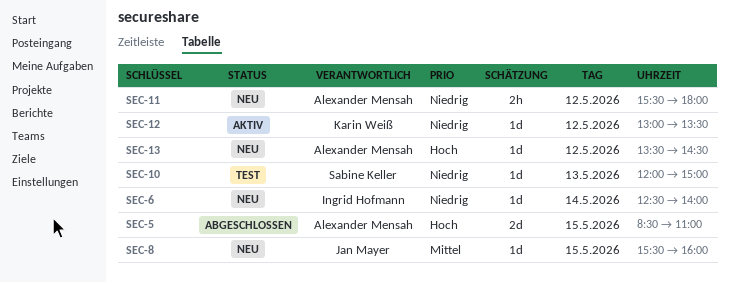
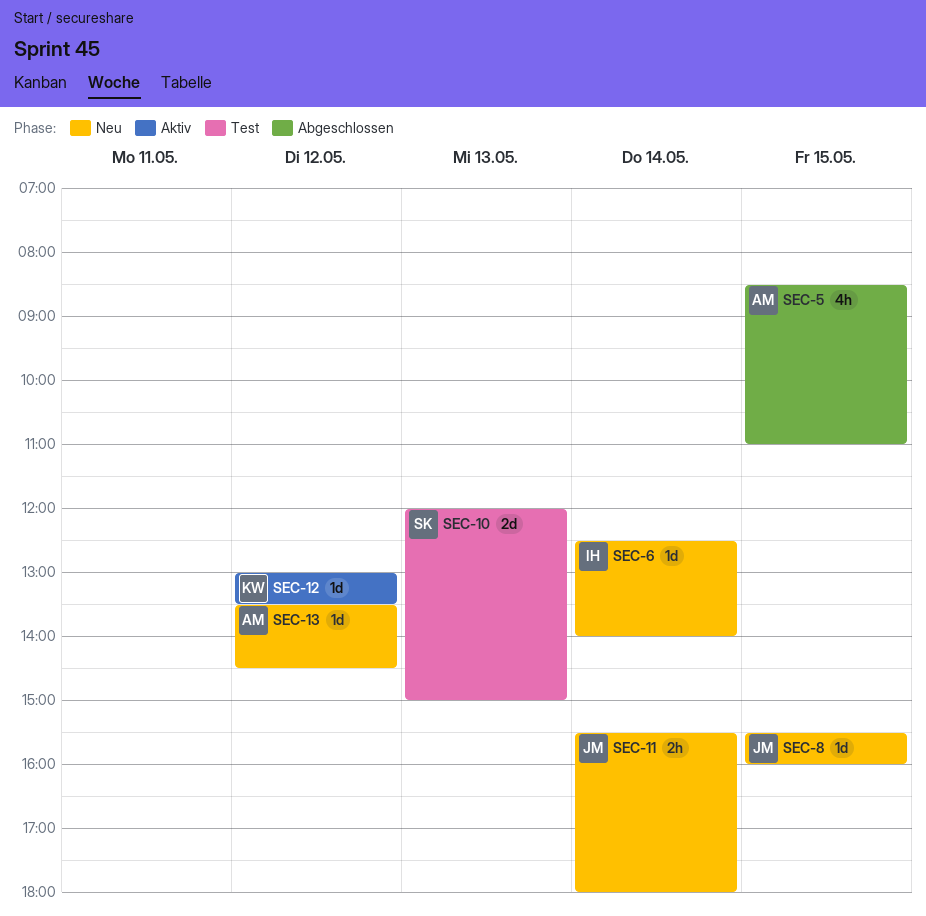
SEC-5, estimate: 2d -> 4h
SEC-10, estimate: 1d -> 2d
SEC-11, owner: Alexander Mensah -> Jan Mayer
SEC-11, day: May 12 -> May 14

